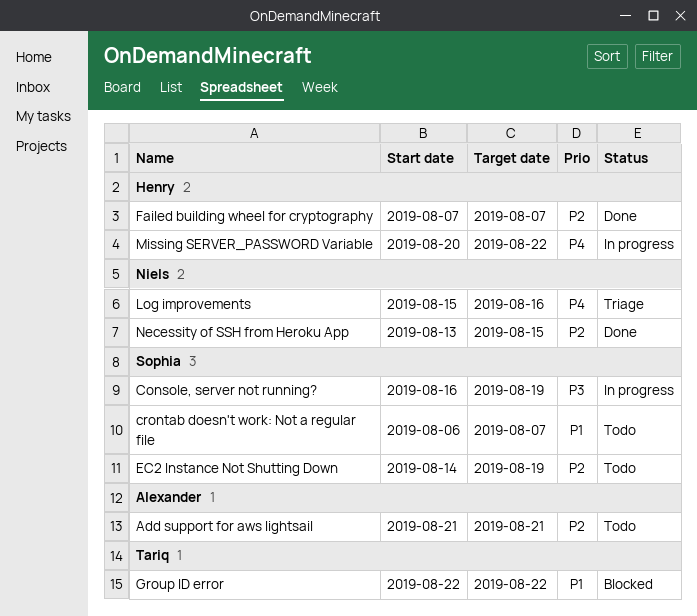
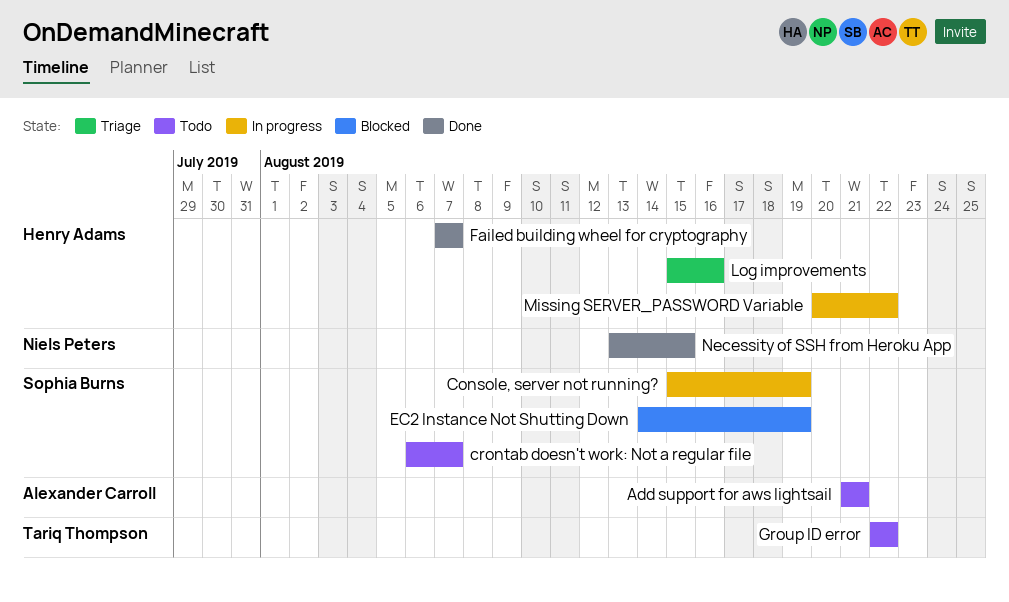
Console, server not running?, start: Aug 16 -> Aug 15
EC2 Instance Not Shutting Down, status: Todo -> Blocked
Group ID error, status: Blocked -> Todo
Log improvements, owner: Niels Peters -> Henry Adams

